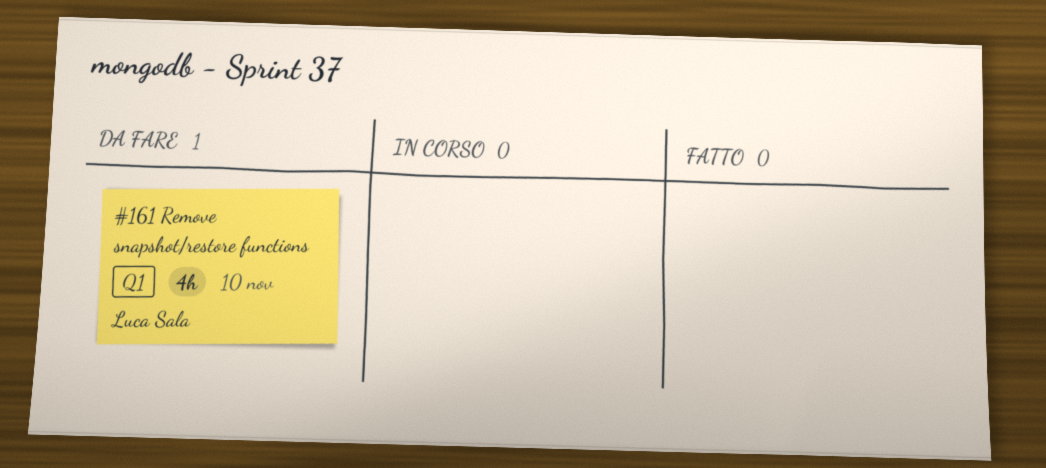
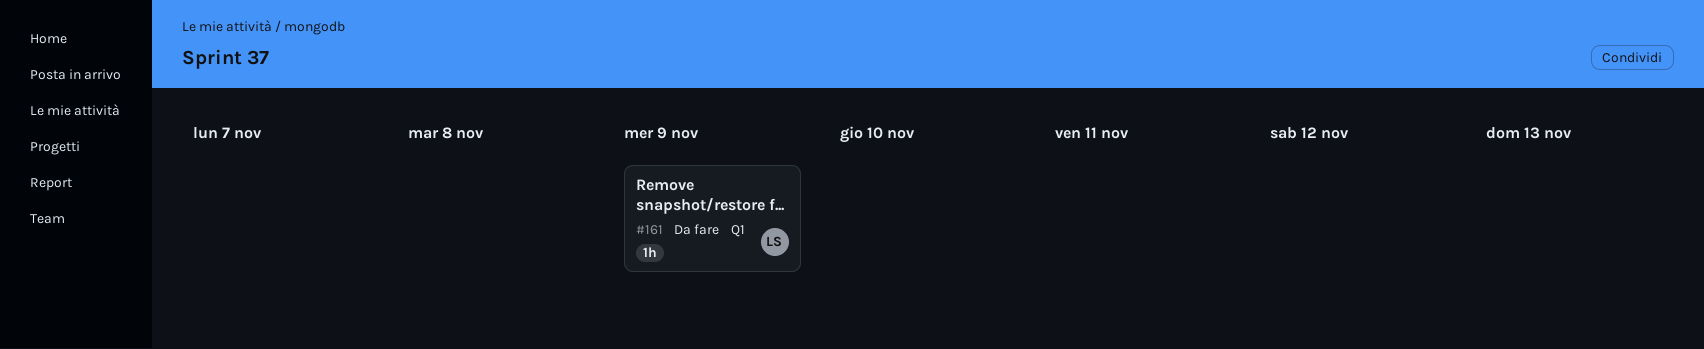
#161, estimate: 4h -> 1h
#161, due: Nov 10 -> Nov 9

